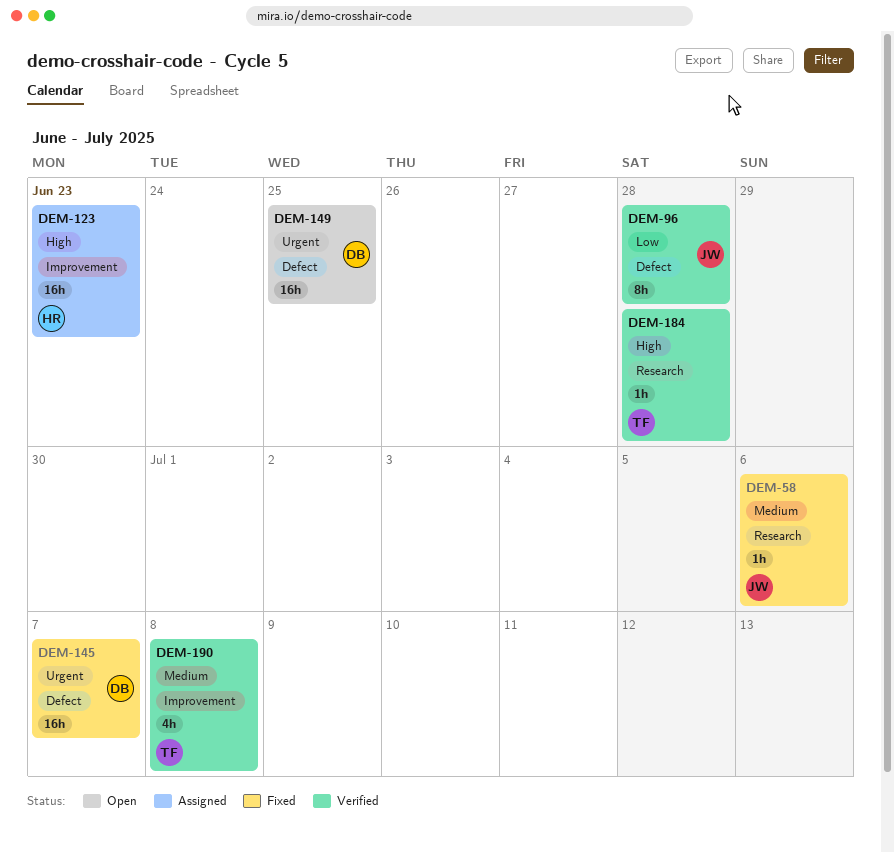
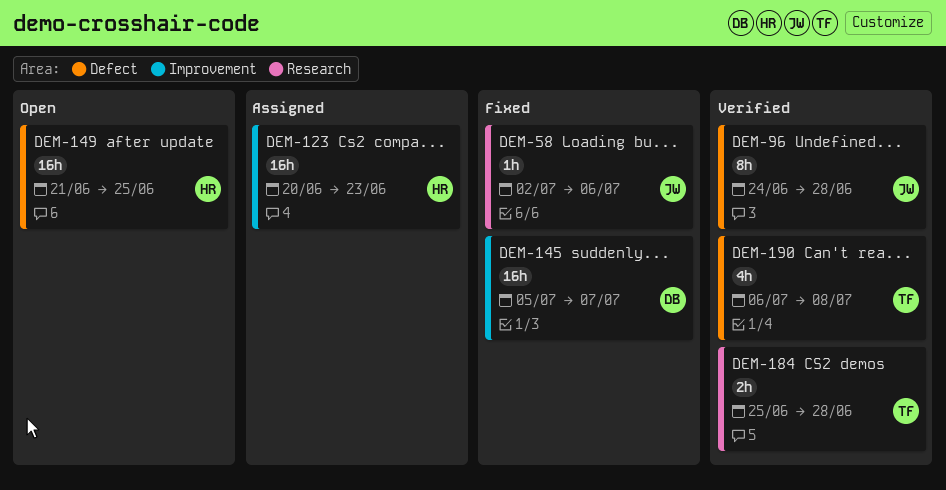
DEM-145, label: Defect -> Improvement
DEM-149, owner: DB -> HR
DEM-184, estimate: 1h -> 2h
DEM-190, label: Improvement -> Defect

